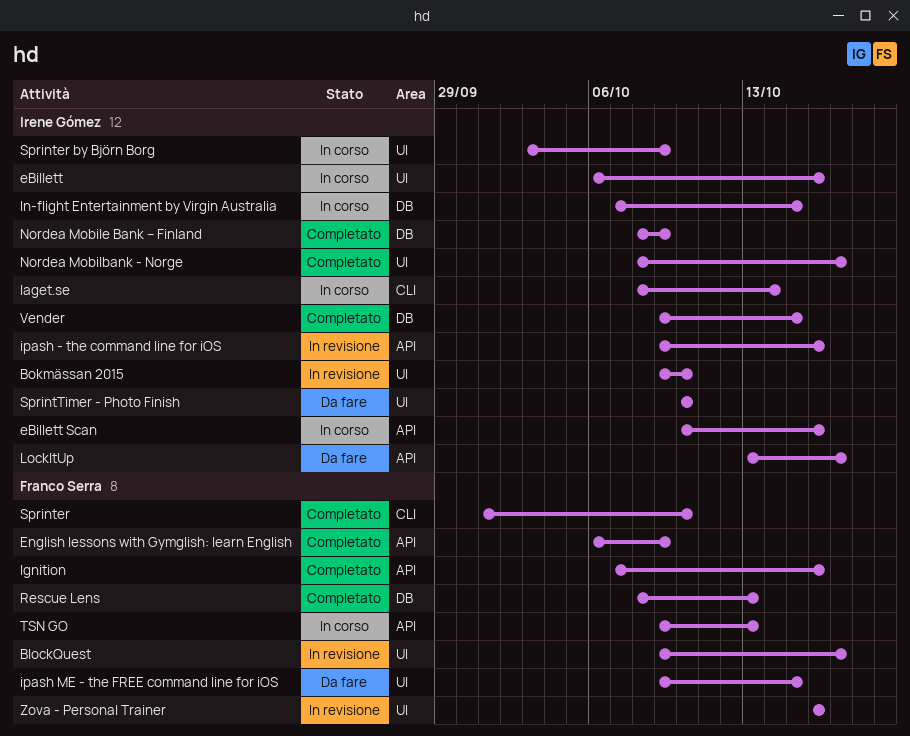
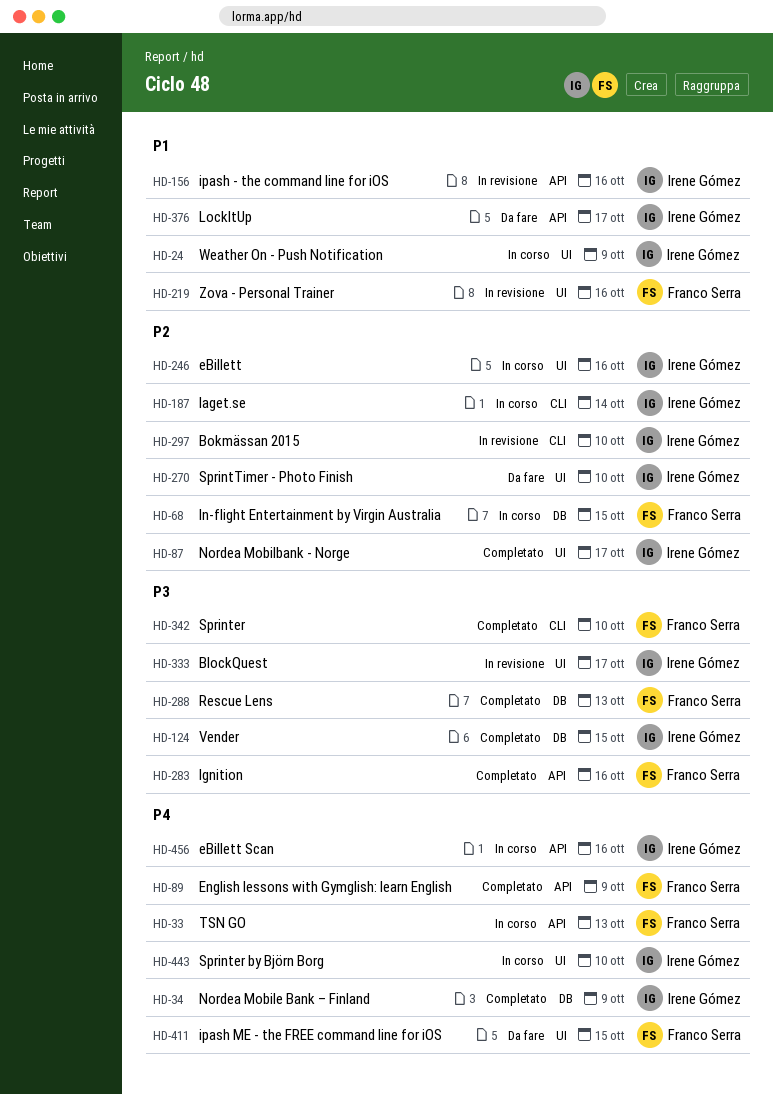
BlockQuest, owner: Franco Serra -> Irene Gómez
Bokmässan 2015, label: UI -> CLI
In-flight Entertainment by Virgin Australia, owner: Irene Gómez -> Franco Serra
Sprinter by Björn Borg, due: Oct 9 -> Oct 10
Weather On - Push Notification: none -> present

